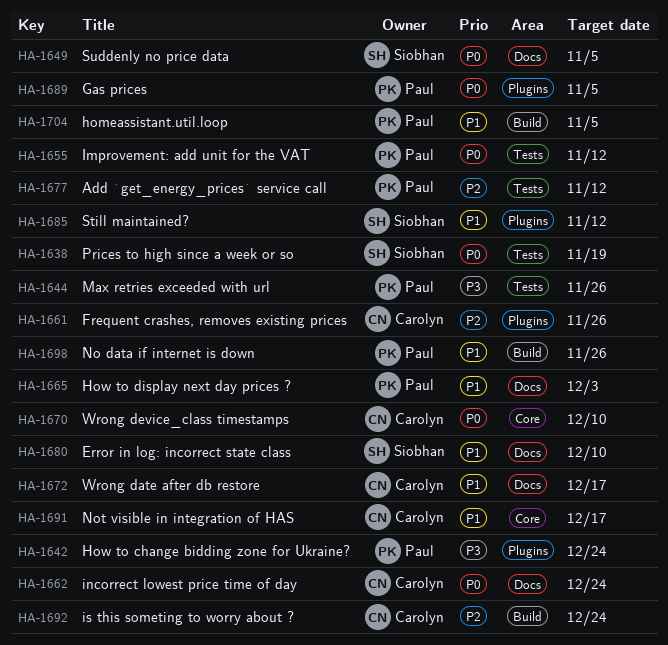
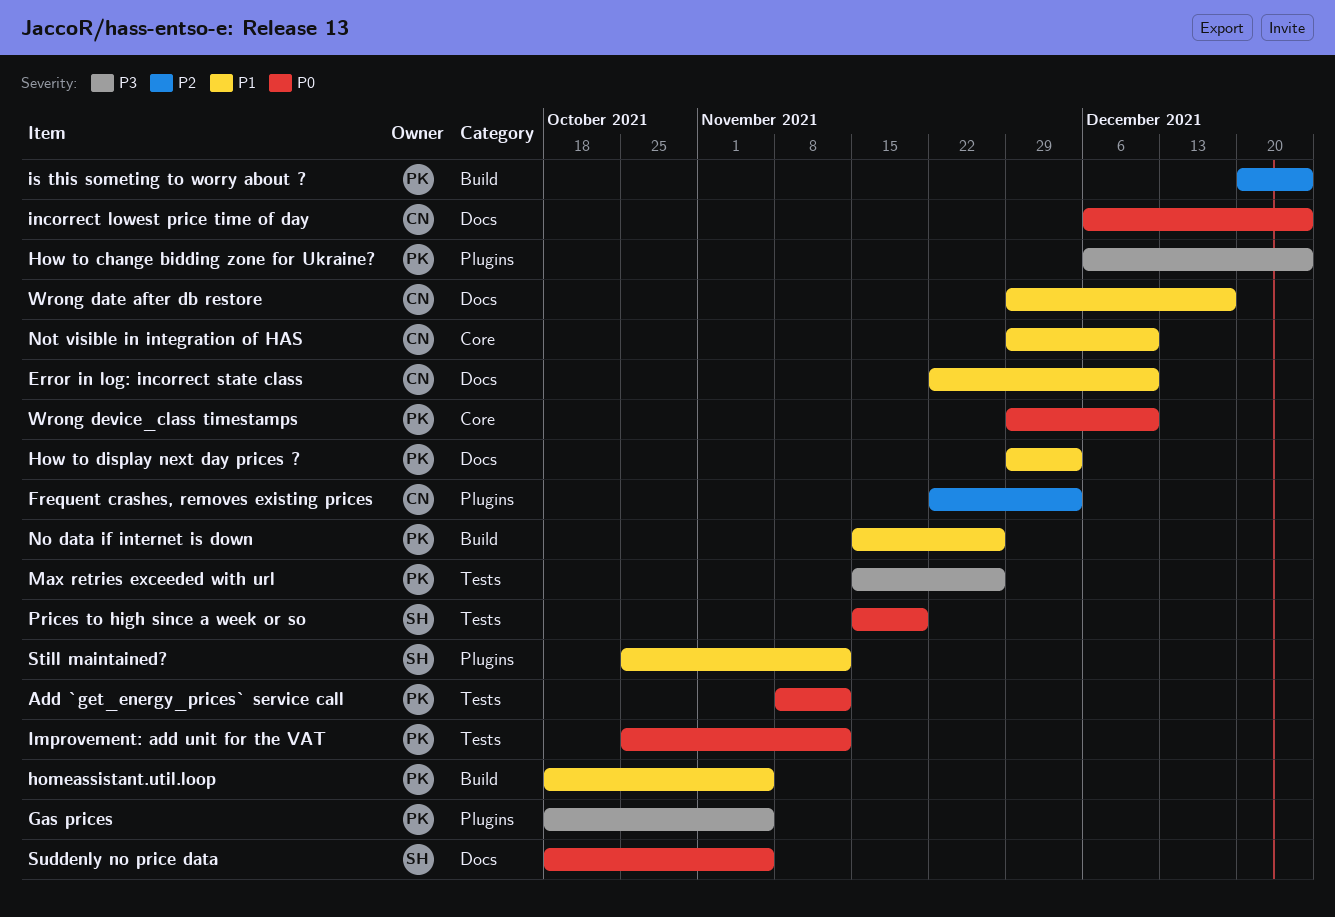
Add `get_energy_prices` service call, priority: P2 -> P0
Error in log: incorrect state class, owner: Siobhan -> Carolyn
Frequent crashes, removes existing prices, due: Nov 26 -> Dec 3
Gas prices, priority: P0 -> P3
is this someting to worry about ?, owner: Carolyn -> Paul
Not visible in integration of HAS, due: Dec 17 -> Dec 10
Wrong device_class timestamps, owner: Carolyn -> Paul

